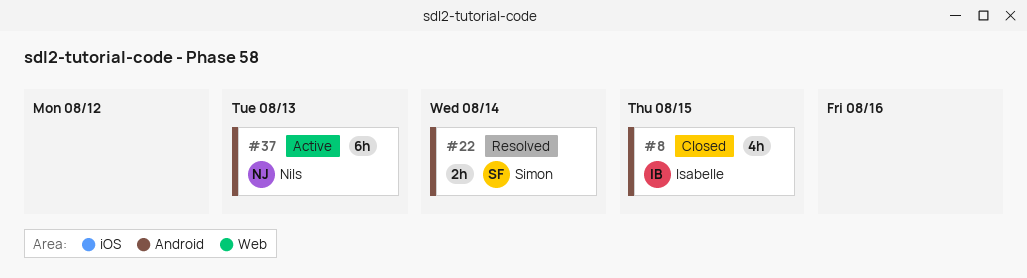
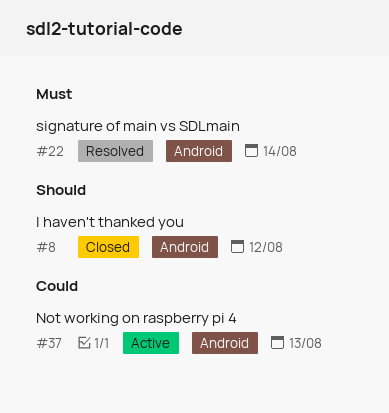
#8, due: Aug 15 -> Aug 12

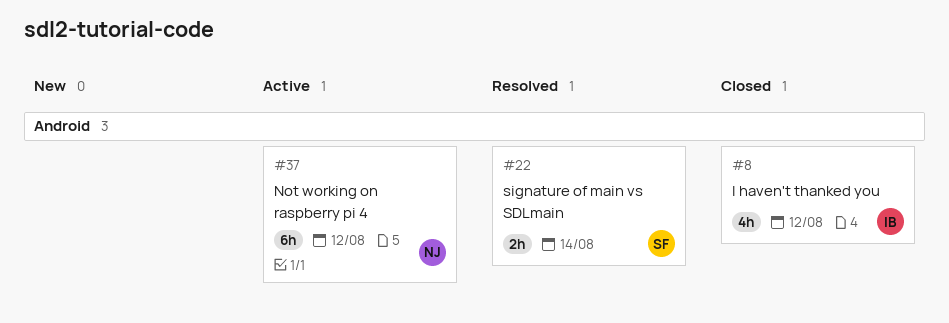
#37, due: Aug 13 -> Aug 12

